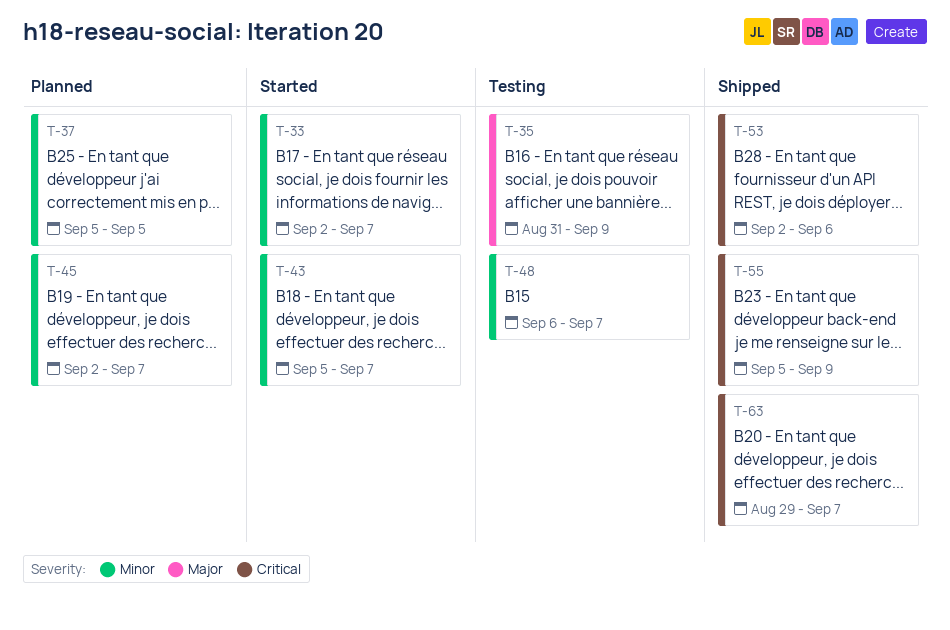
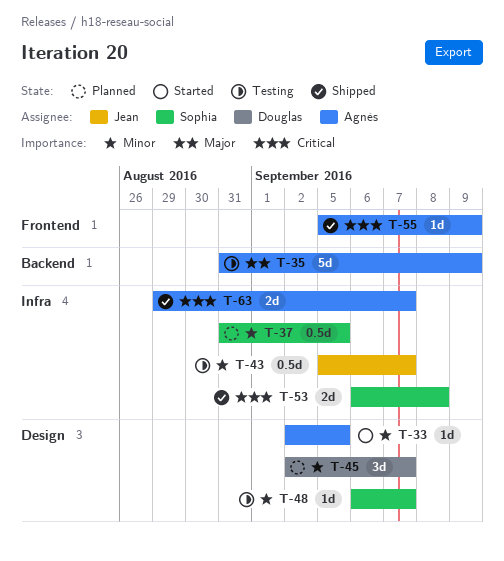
T-33, due: Sep 7 -> Sep 5
T-37, start: Sep 5 -> Aug 31
T-43, status: Started -> Testing
T-53, start: Sep 2 -> Sep 6
T-53, due: Sep 6 -> Sep 8

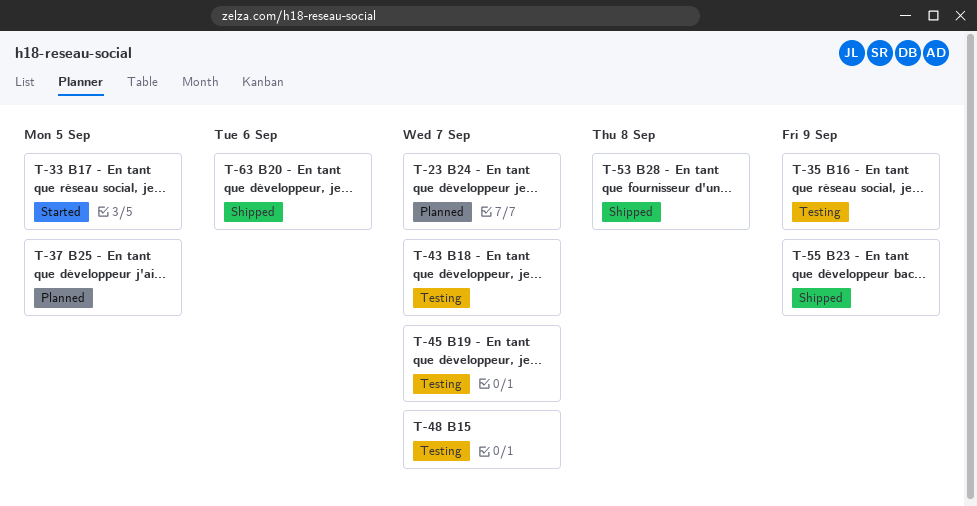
T-23: none -> present
T-45, status: Planned -> Testing
T-63, due: Sep 7 -> Sep 6

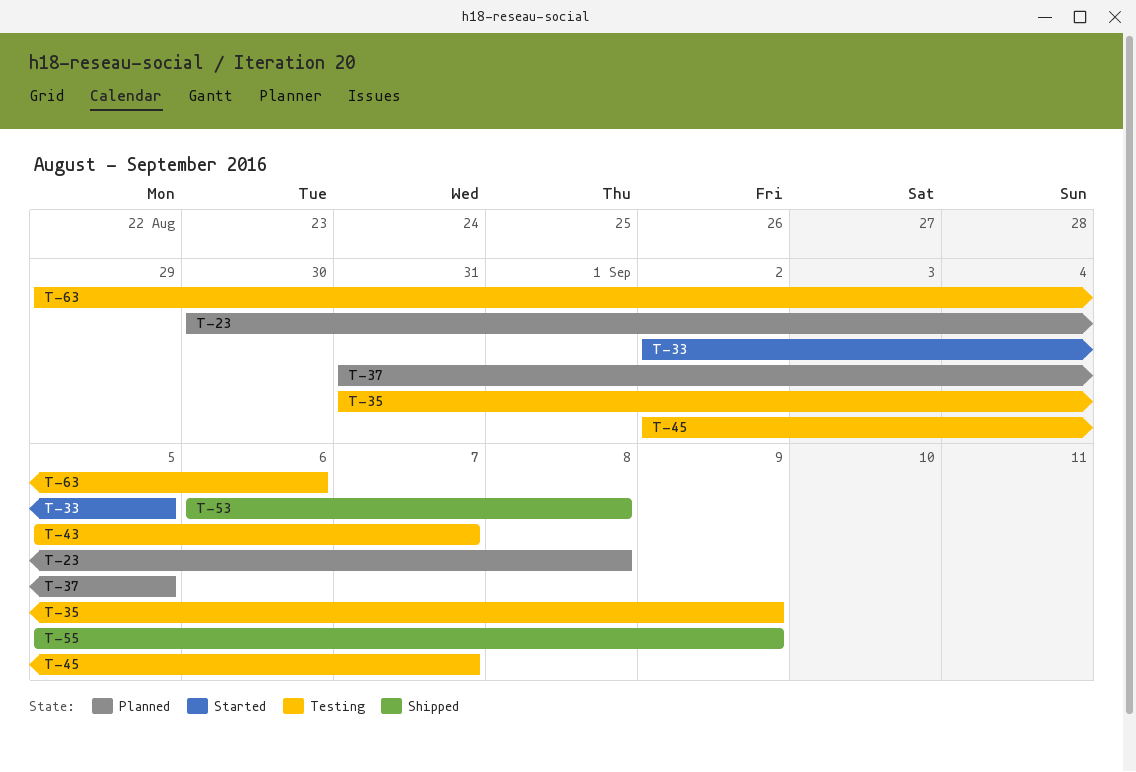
T-23, due: Sep 7 -> Sep 8
T-48: present -> none
T-63, status: Shipped -> Testing

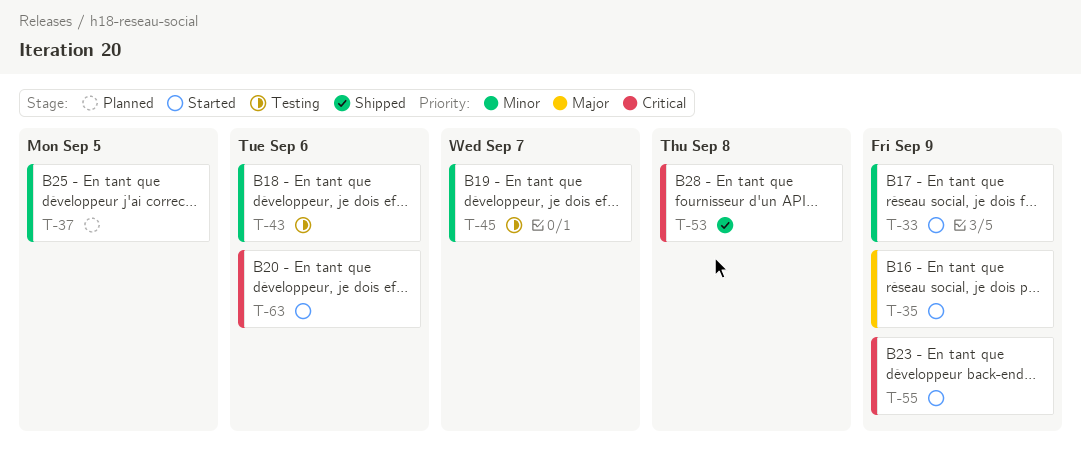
T-23: present -> none
T-33, due: Sep 5 -> Sep 9
T-35, status: Testing -> Started
T-43, due: Sep 7 -> Sep 6
T-55, status: Shipped -> Started
T-63, status: Testing -> Started

